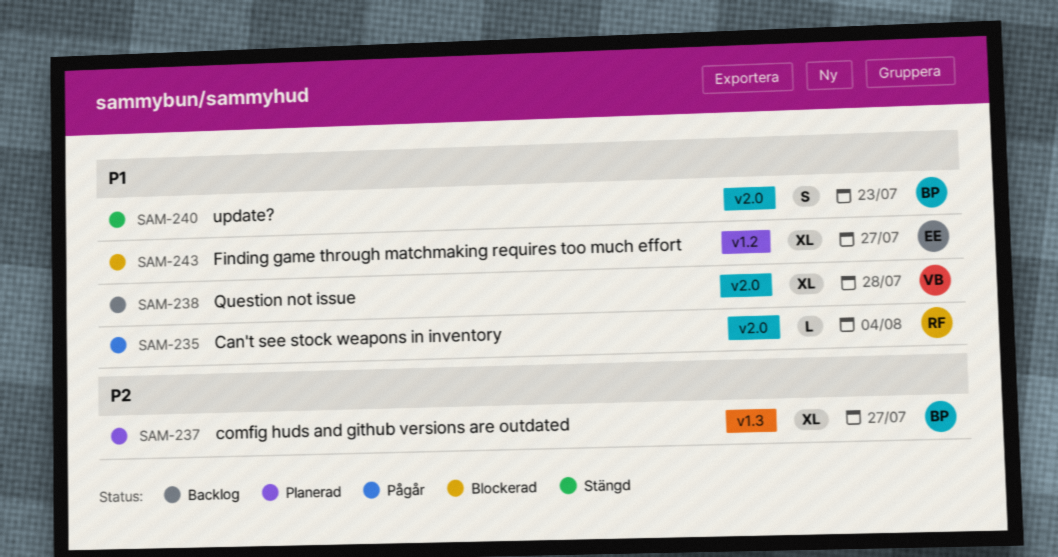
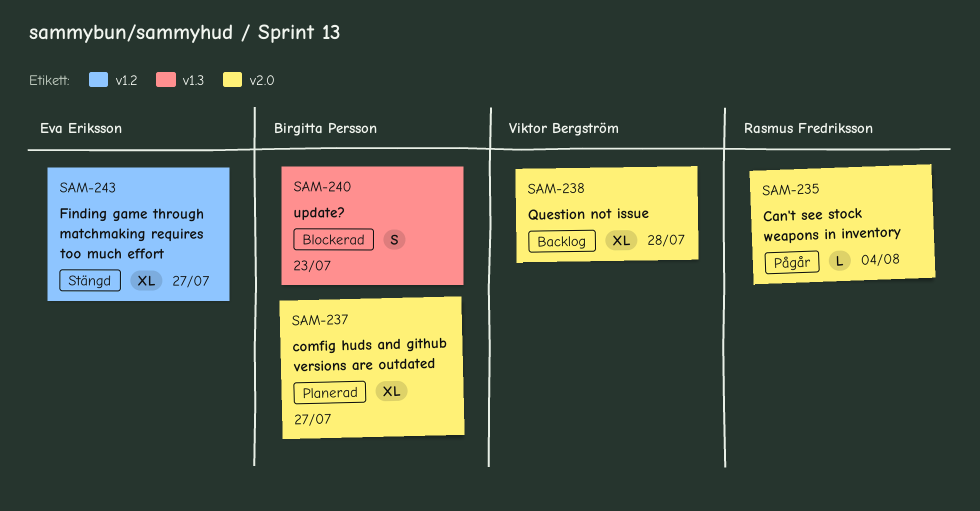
SAM-237, label: v1.3 -> v2.0
SAM-240, status: Stängd -> Blockerad
SAM-240, label: v2.0 -> v1.3
SAM-243, status: Blockerad -> Stängd

